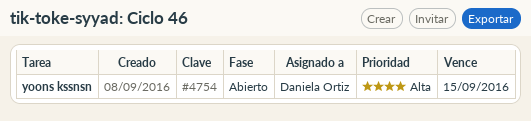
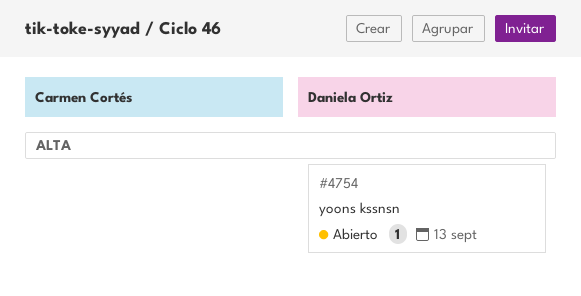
#4754, due: Sep 15 -> Sep 13

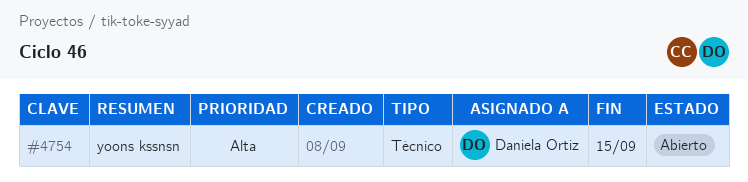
#4754, due: Sep 13 -> Sep 15

